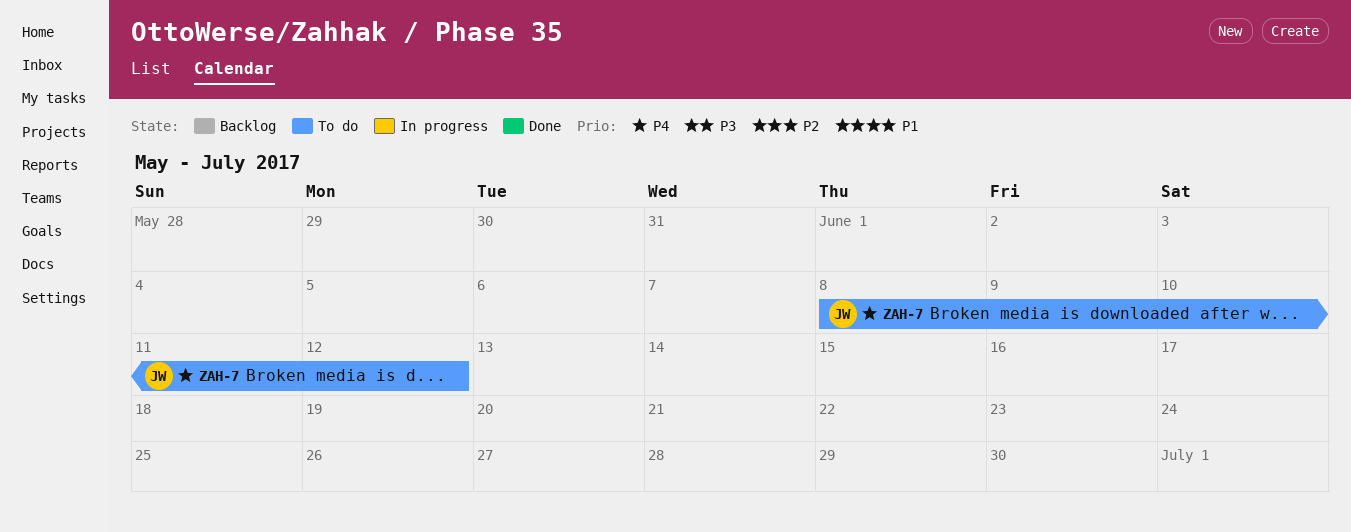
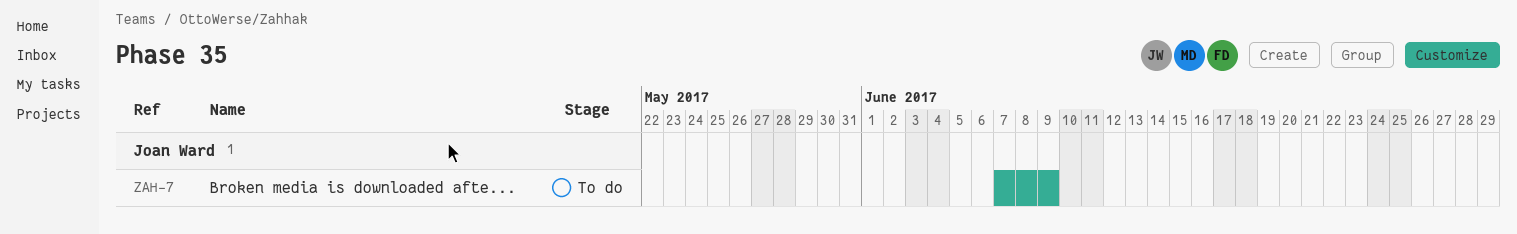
ZAH-7, start: Jun 8 -> Jun 7
ZAH-7, due: Jun 12 -> Jun 9

